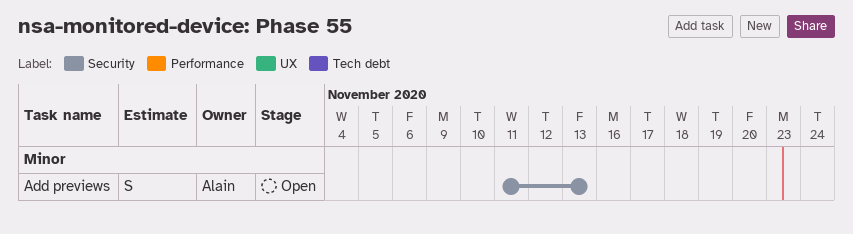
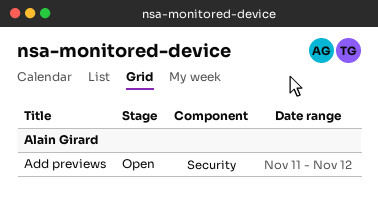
Add previews, due: Nov 13 -> Nov 12

